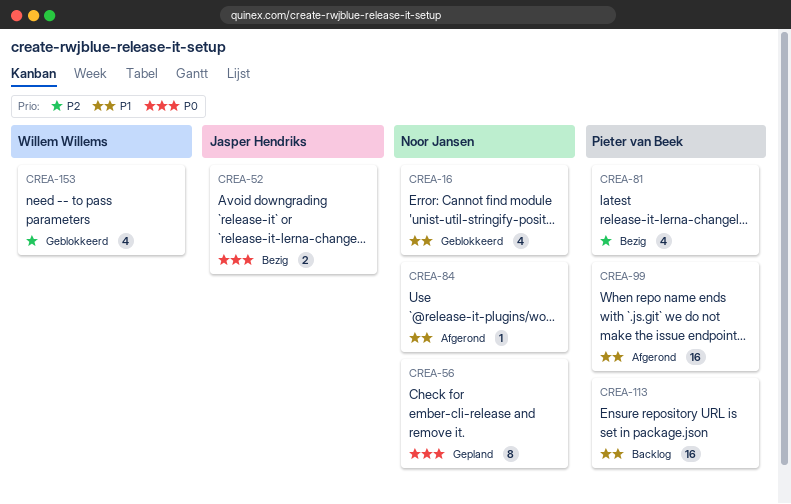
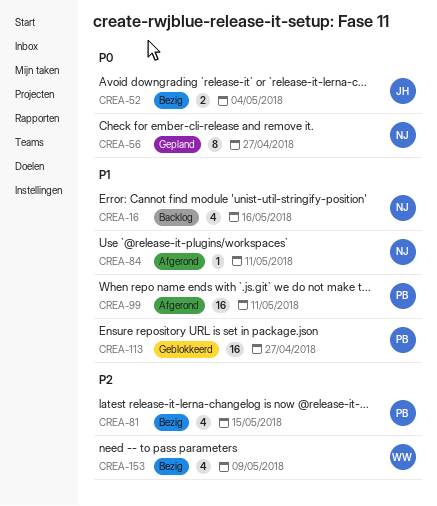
CREA-16, status: Geblokkeerd -> Backlog
CREA-113, status: Backlog -> Geblokkeerd
CREA-153, status: Geblokkeerd -> Bezig

